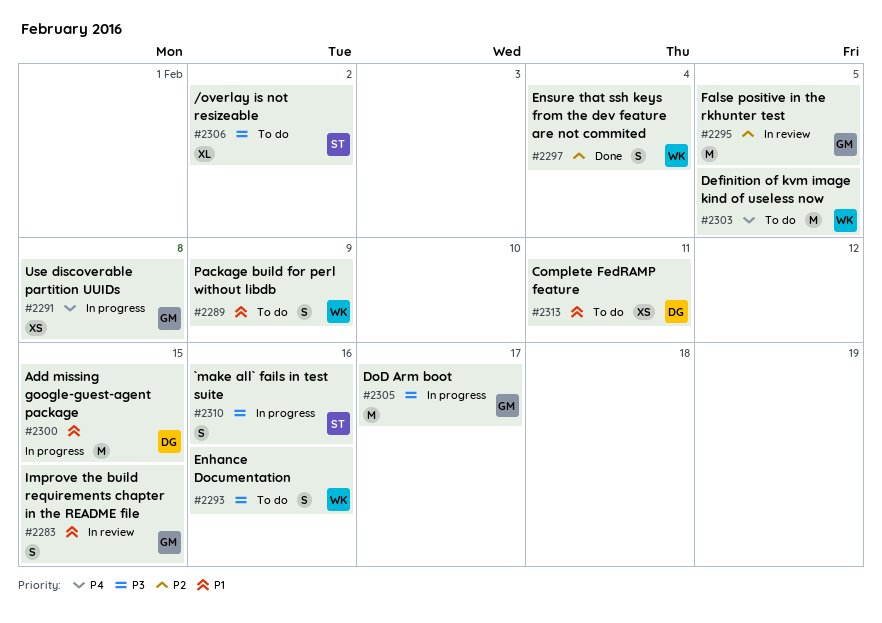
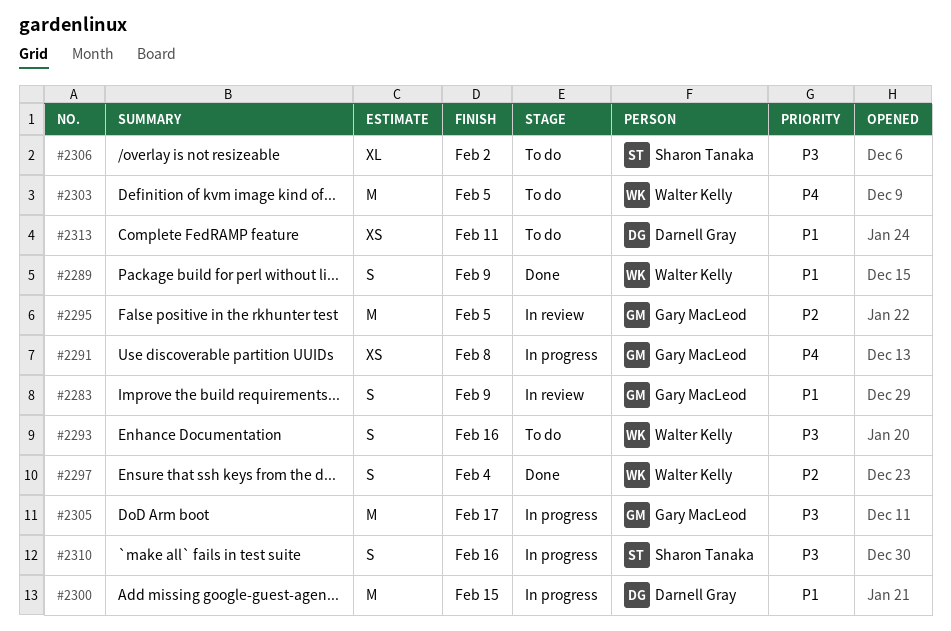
#2283, due: Feb 15 -> Feb 9
#2289, status: To do -> Done

